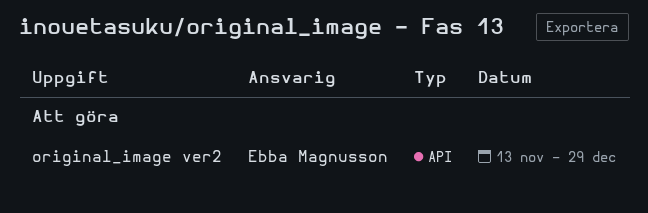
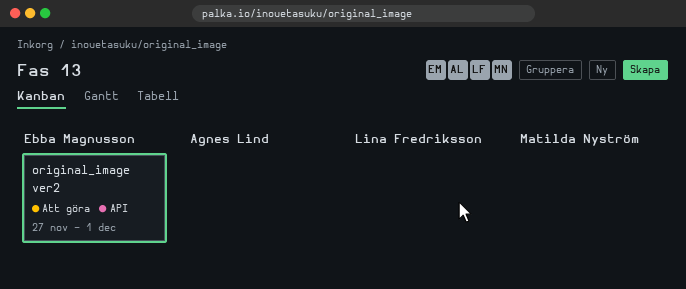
original_image ver2, start: Nov 13 -> Nov 27
original_image ver2, due: Dec 29 -> Dec 1

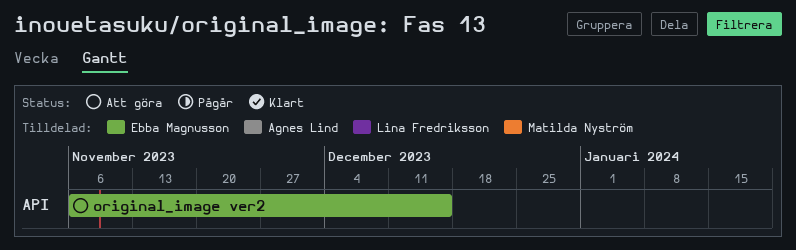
original_image ver2, start: Nov 27 -> Nov 6
original_image ver2, due: Dec 1 -> Dec 15

